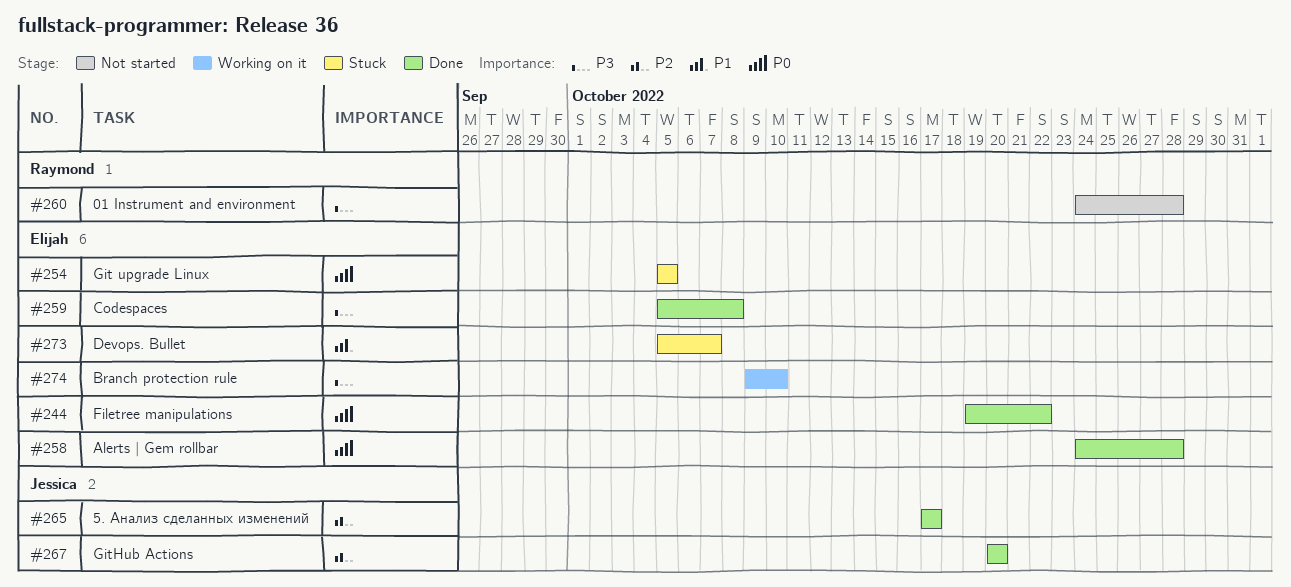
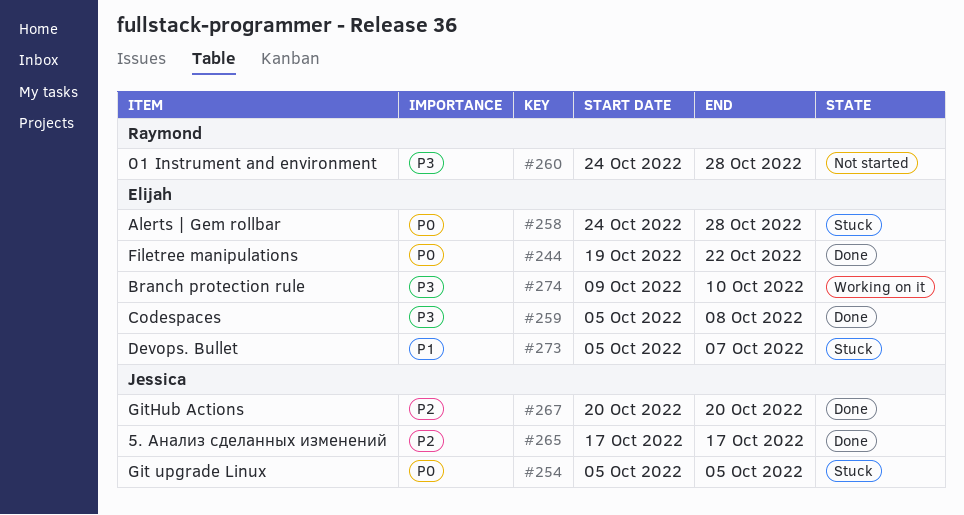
#254, owner: Elijah -> Jessica
#258, status: Done -> Stuck

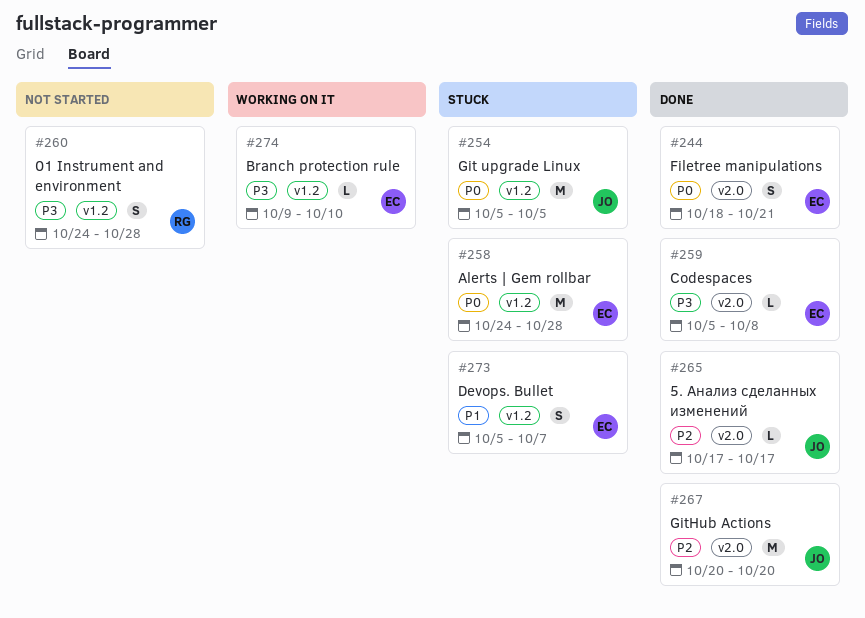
#244, start: Oct 19 -> Oct 18
#244, due: Oct 22 -> Oct 21

